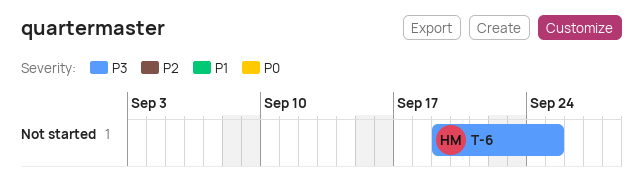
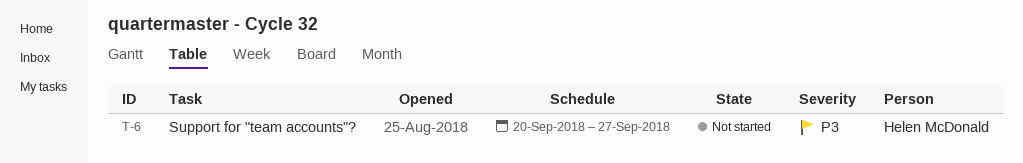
T-6, start: Sep 19 -> Sep 20
T-6, due: Sep 25 -> Sep 27

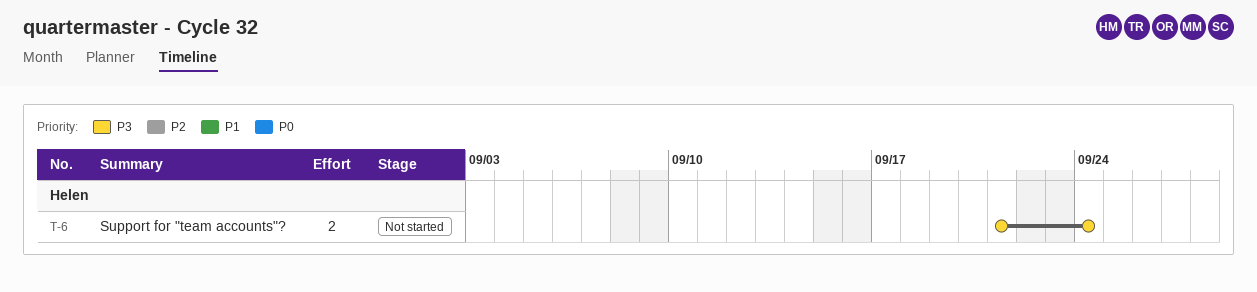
T-6, start: Sep 20 -> Sep 21
T-6, due: Sep 27 -> Sep 24

